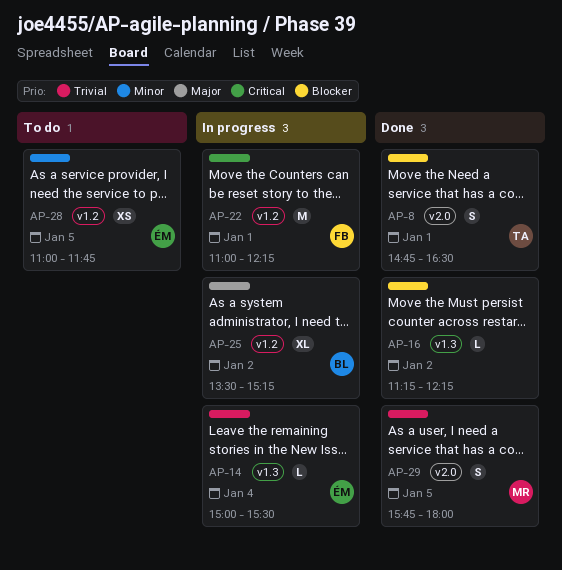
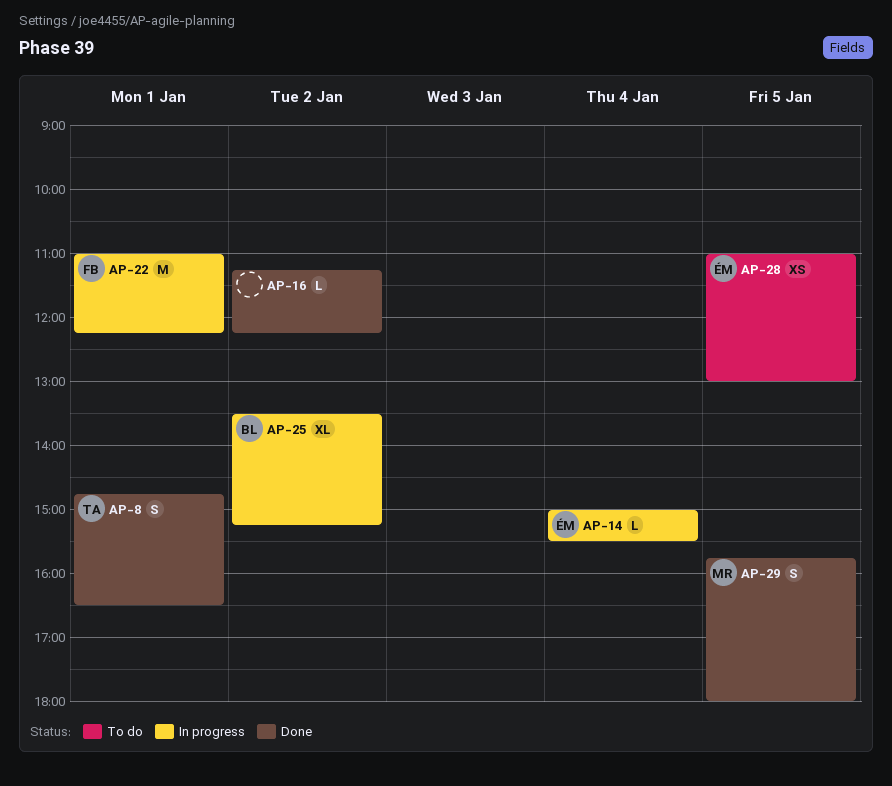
AP-28, ends: 11:45 -> 13:00

